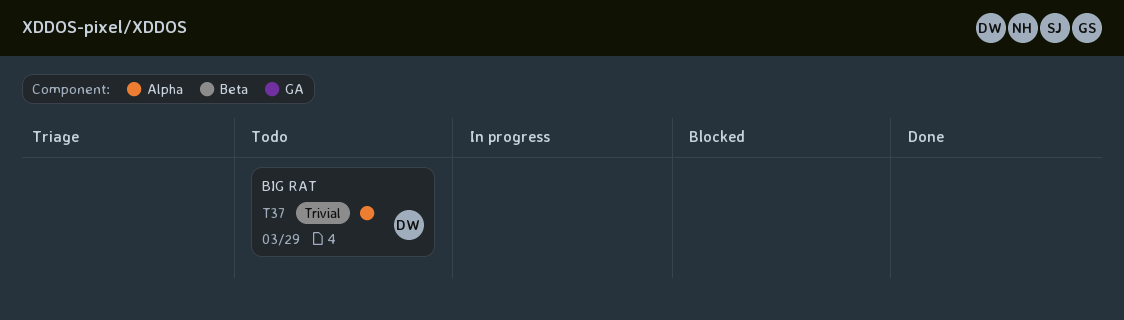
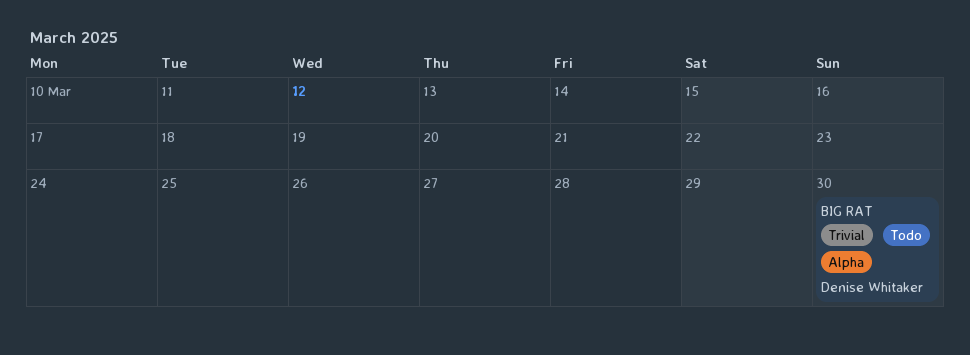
BIG RAT, due: Mar 29 -> Mar 30

